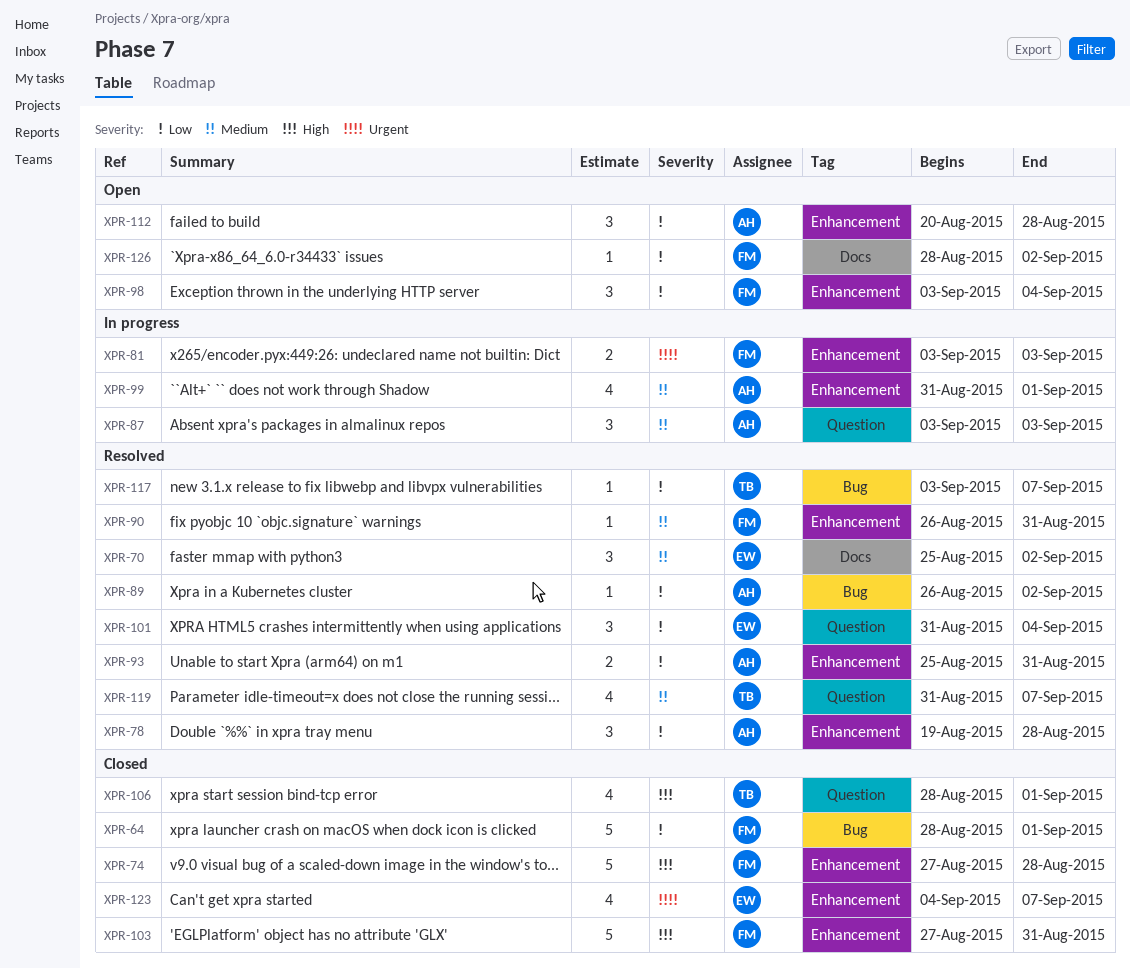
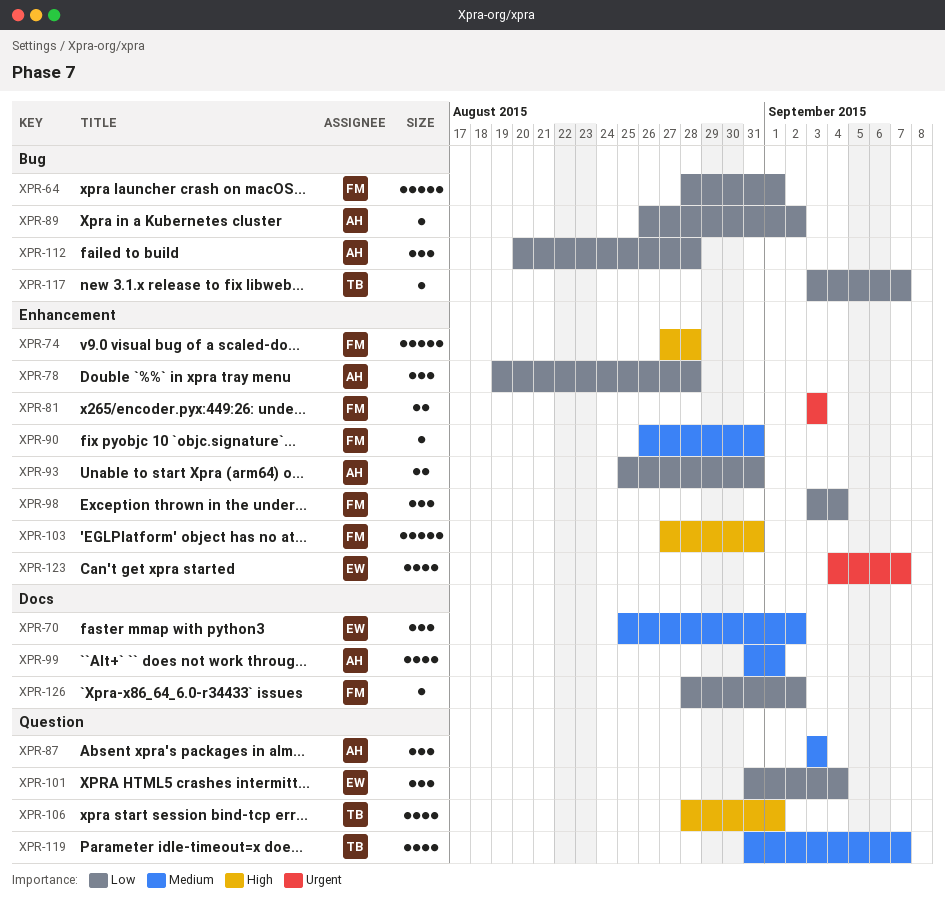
XPR-99, label: Enhancement -> Docs
XPR-112, label: Enhancement -> Bug

